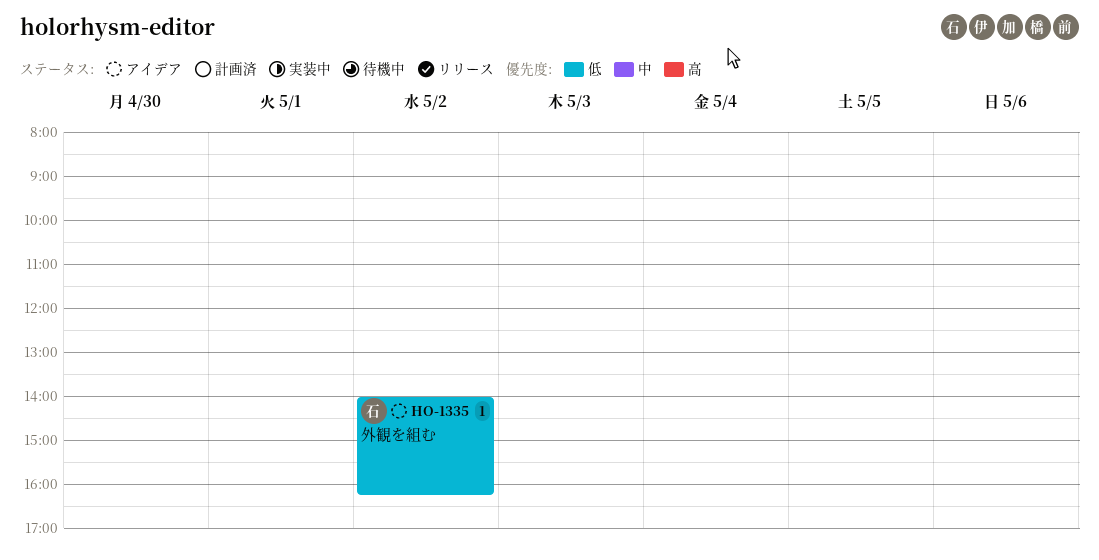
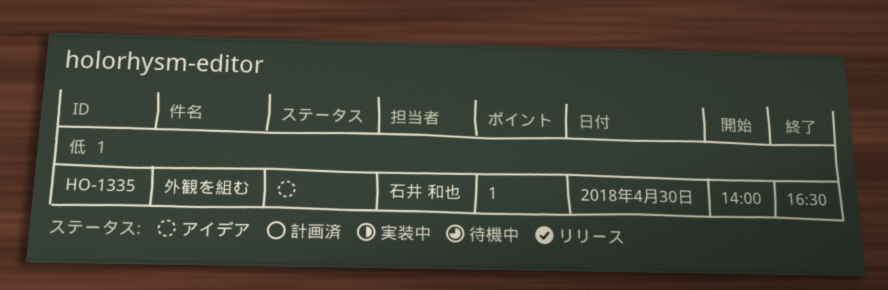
HO-1335, day: May 2 -> Apr 30
HO-1335, ends: 16:15 -> 16:30

